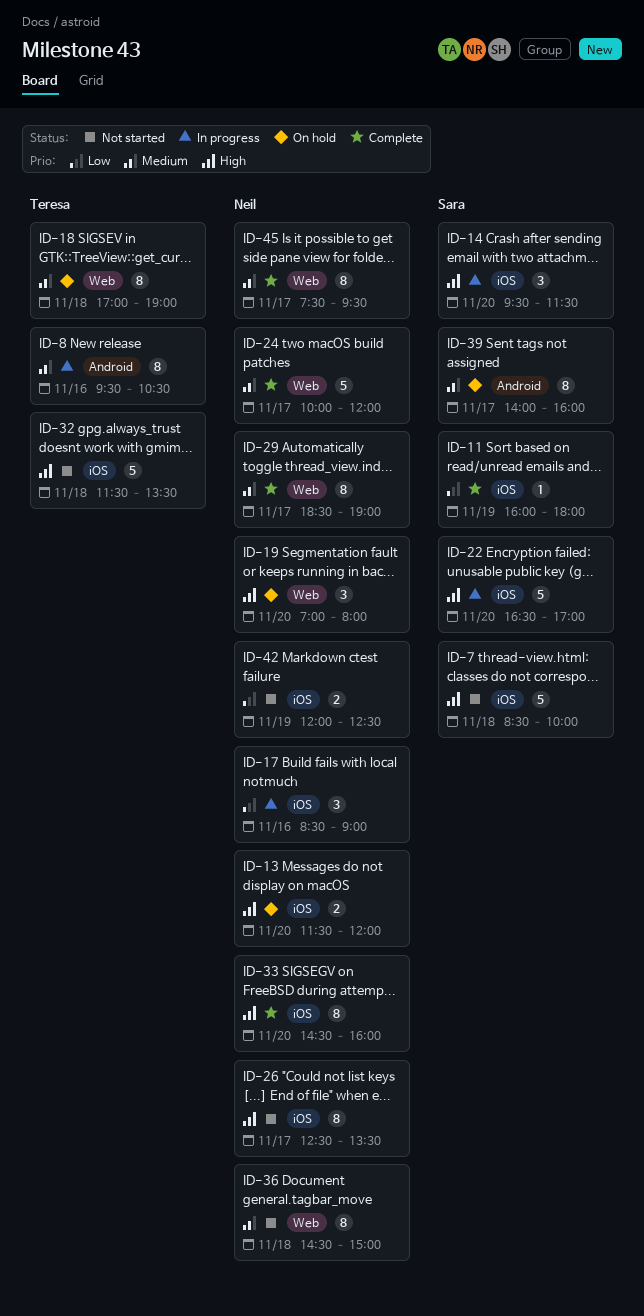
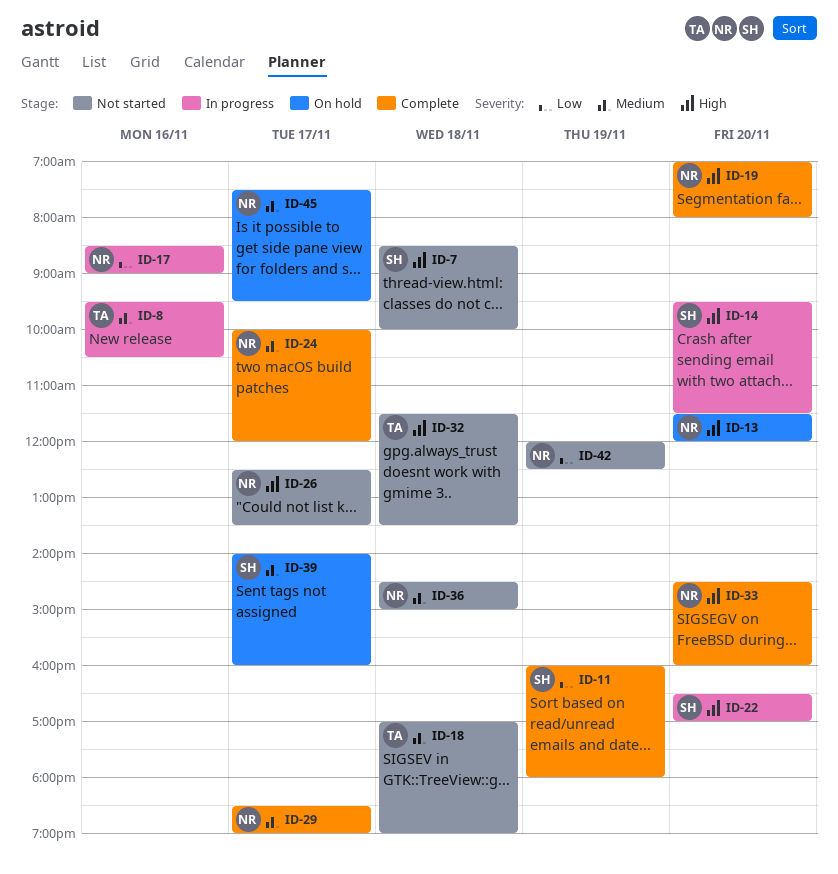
ID-18, status: On hold -> Not started
ID-19, status: On hold -> Complete
ID-45, status: Complete -> On hold

